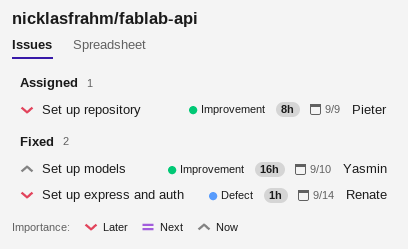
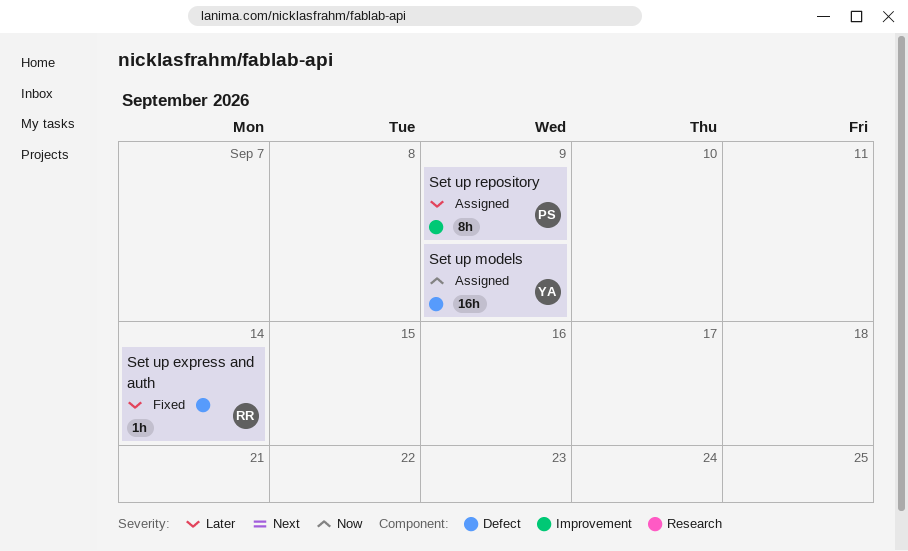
Set up models, status: Fixed -> Assigned
Set up models, label: Improvement -> Defect
Set up models, due: Sep 10 -> Sep 9

